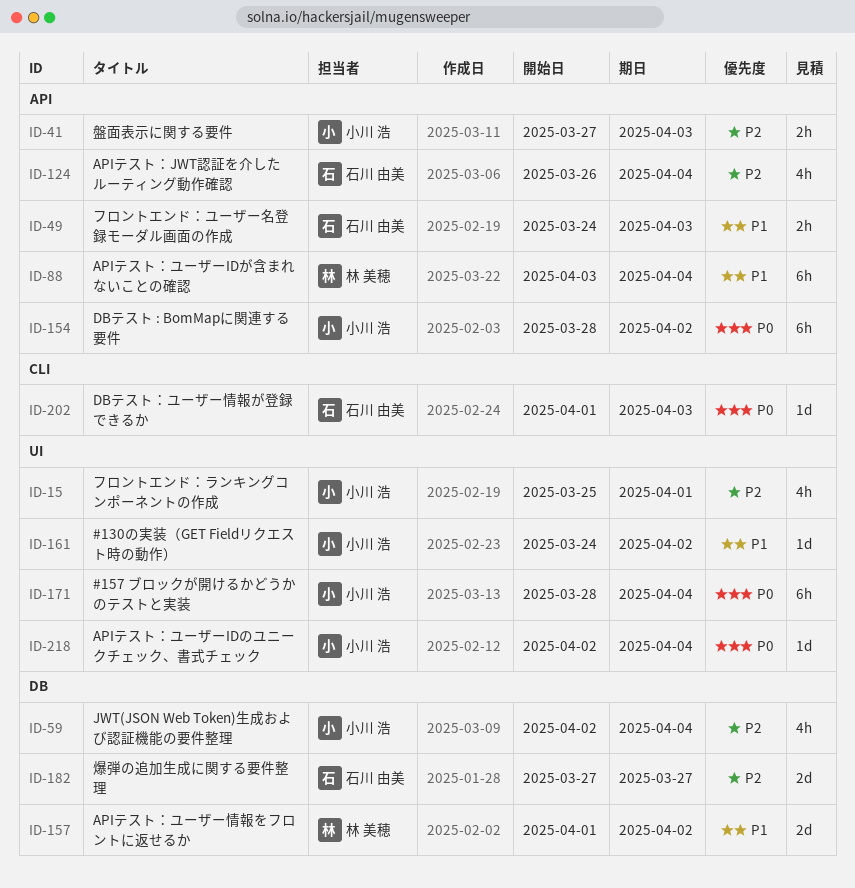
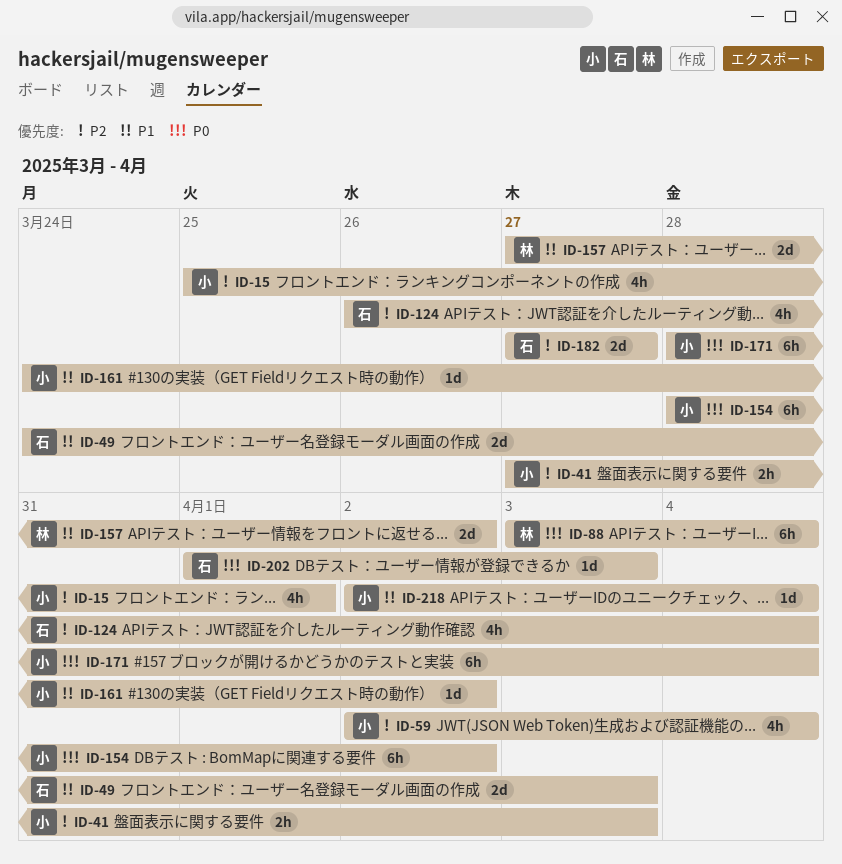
ID-49, estimate: 2h -> 2d
ID-88, priority: P1 -> P0
ID-157, start: Apr 1 -> Mar 27
ID-218, priority: P0 -> P1

